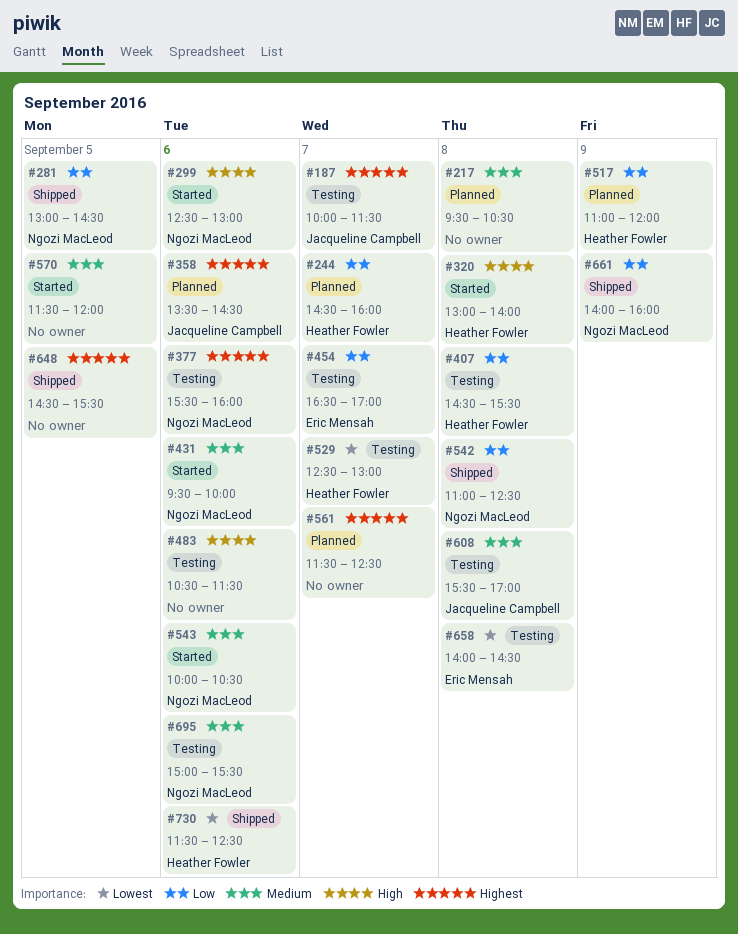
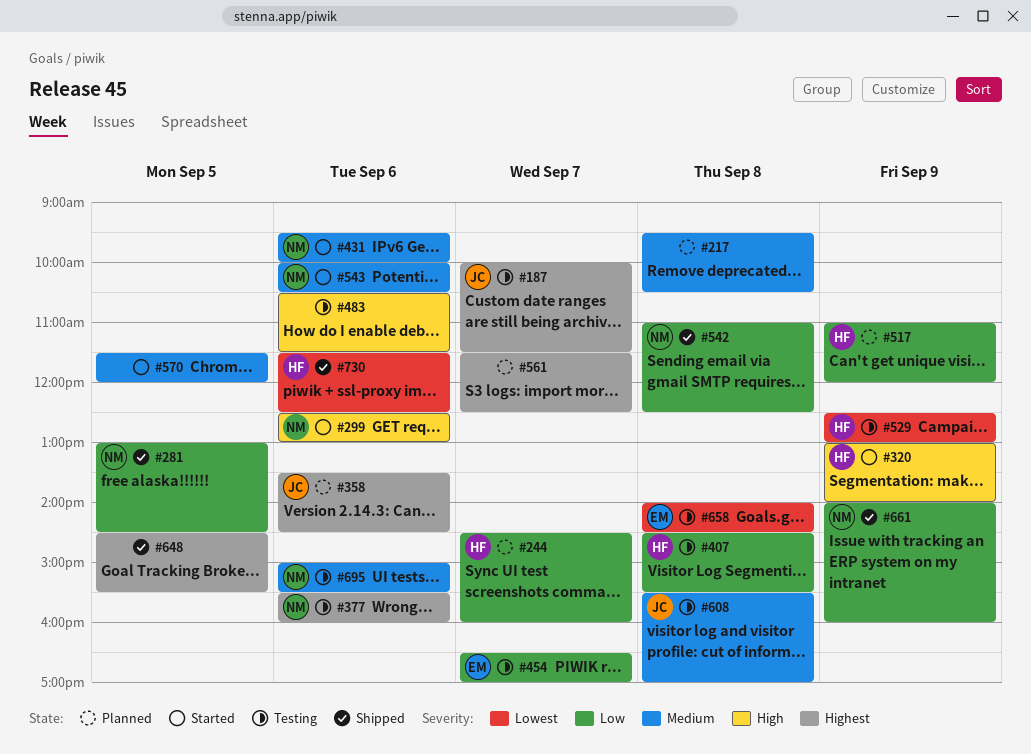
#320, day: Sep 8 -> Sep 9
#529, day: Sep 7 -> Sep 9

